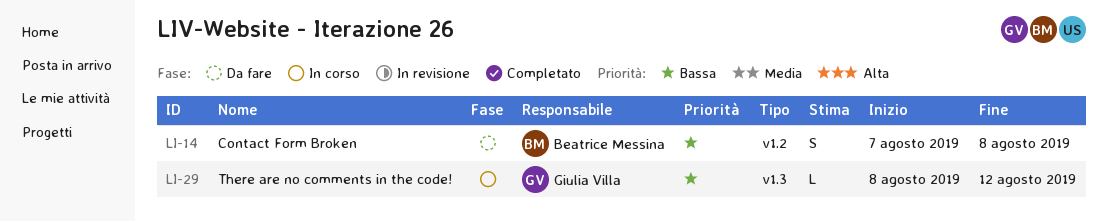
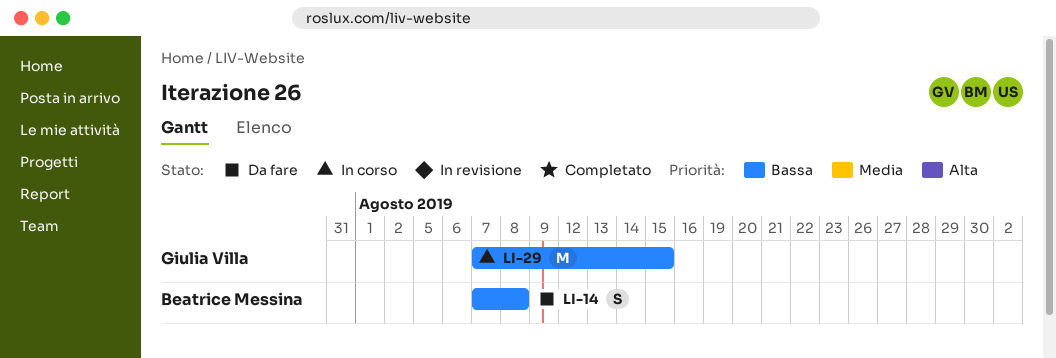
LI-29, estimate: L -> M
LI-29, start: Aug 8 -> Aug 7
LI-29, due: Aug 12 -> Aug 15

